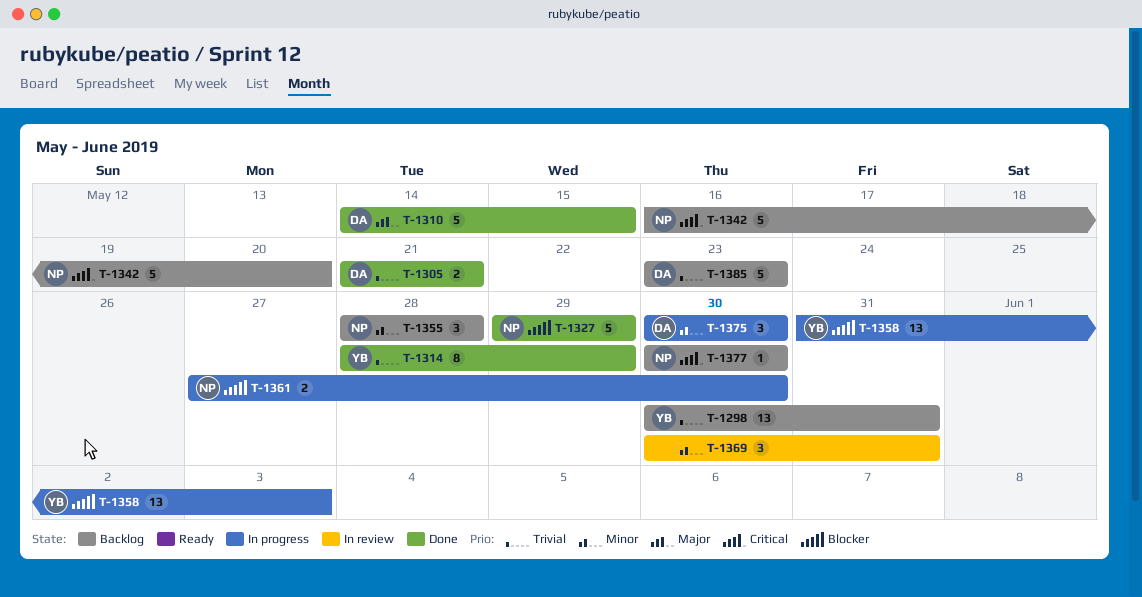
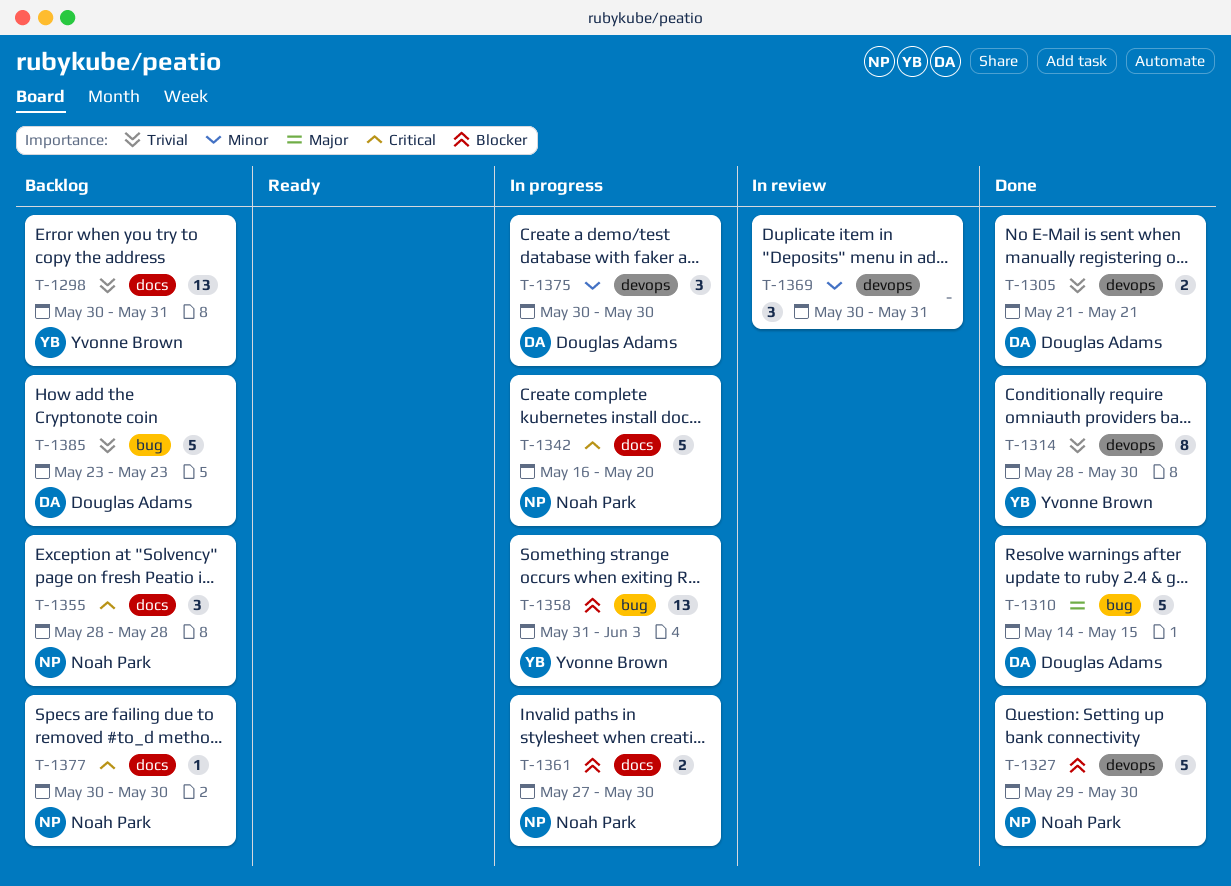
T-1314, due: May 29 -> May 30
T-1327, due: May 29 -> May 30
T-1342, status: Backlog -> In progress
T-1355, priority: Minor -> Critical

